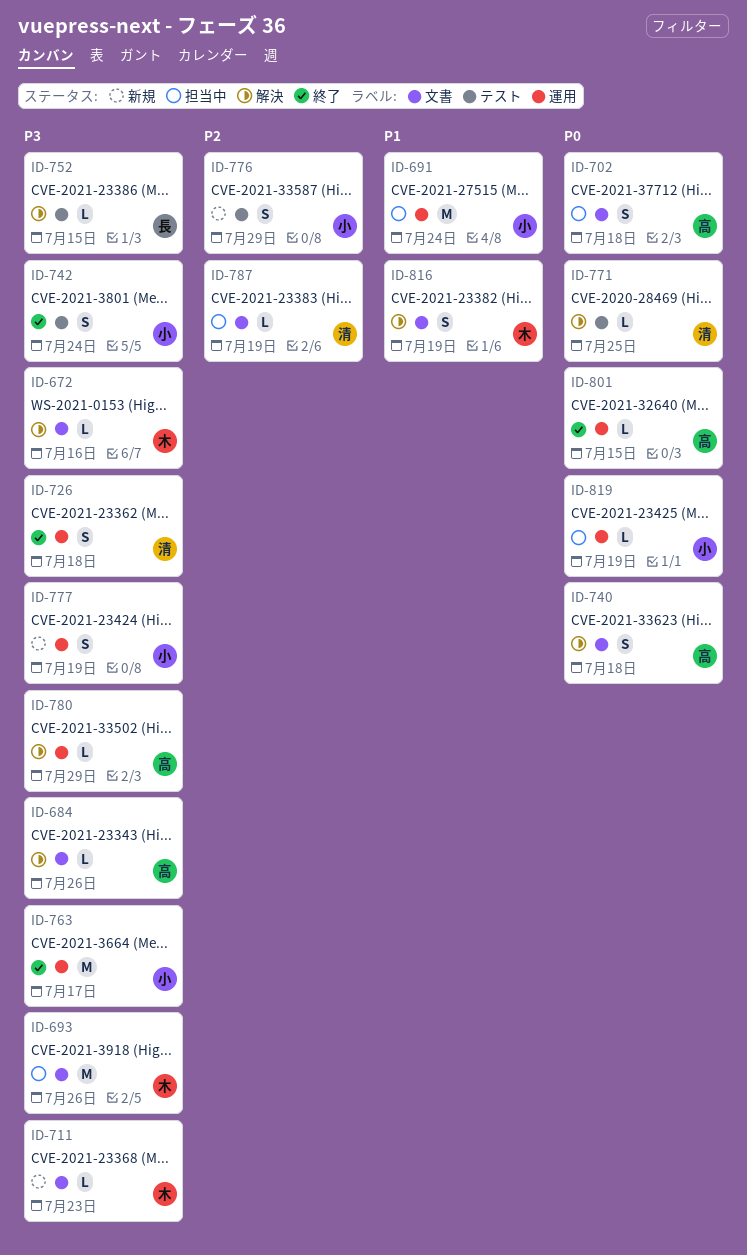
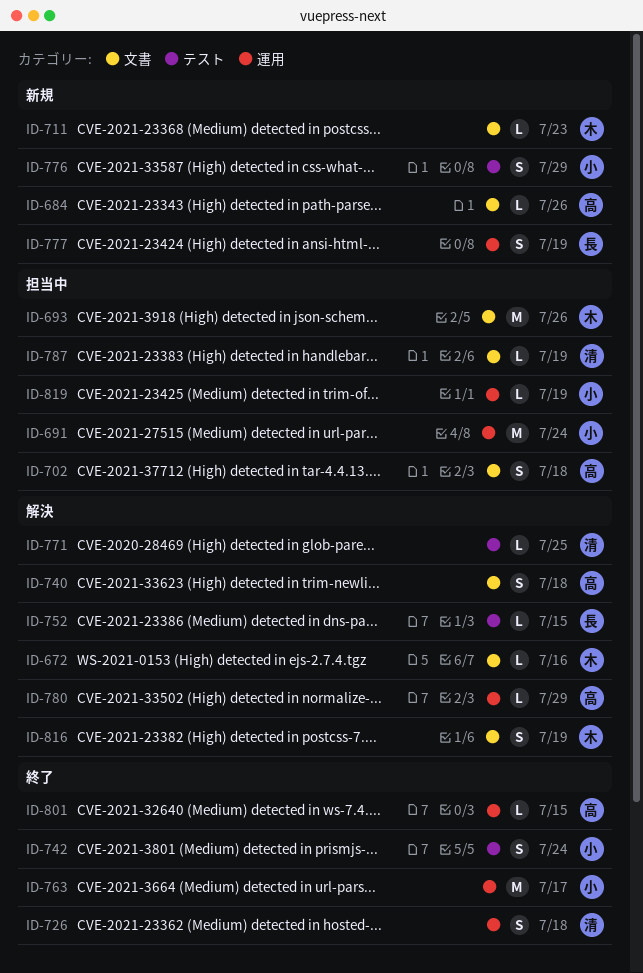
ID-684, status: 解決 -> 新規
ID-777, owner: 小 -> 長

